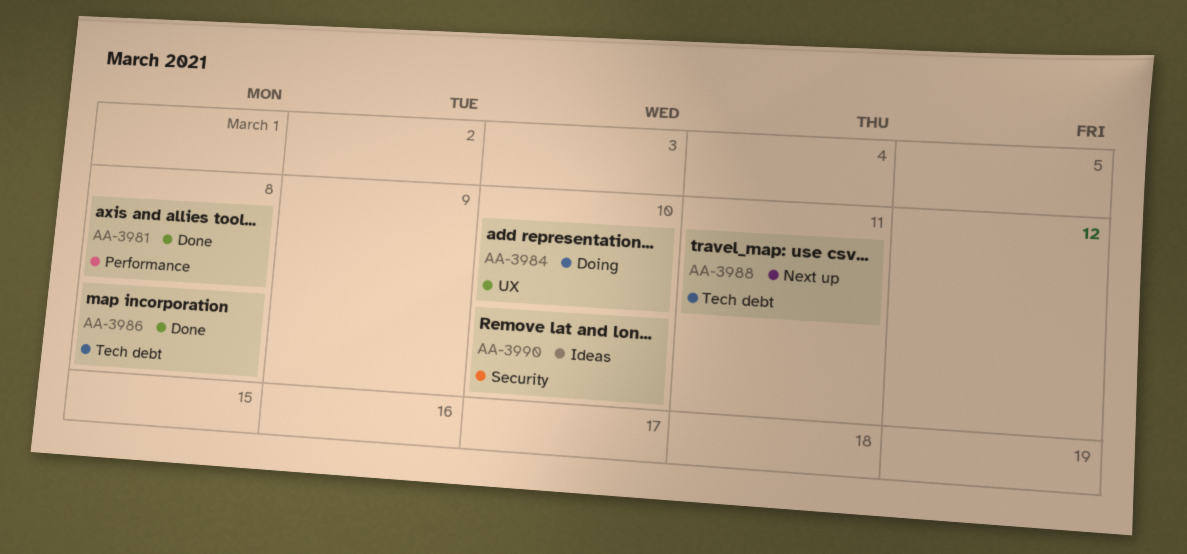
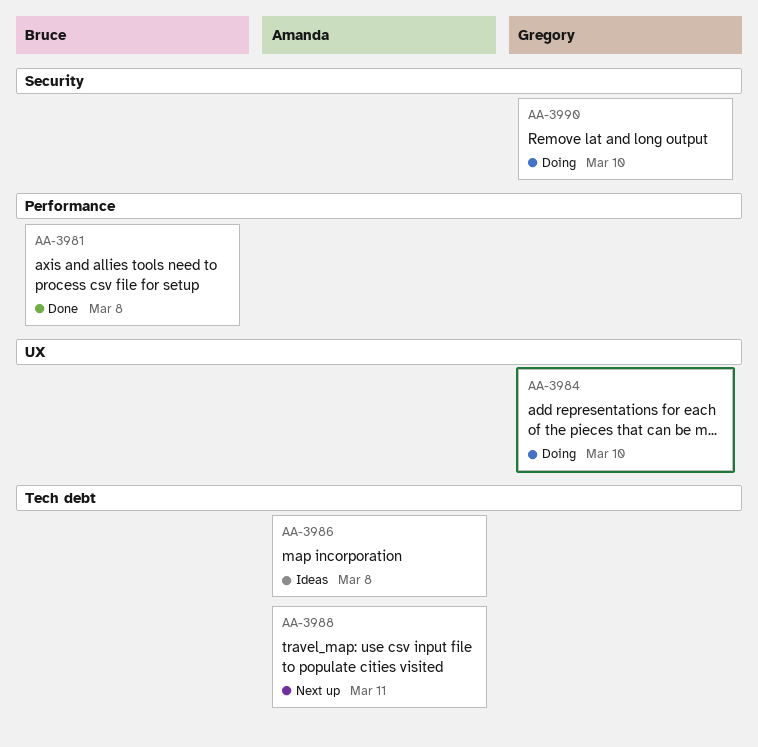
AA-3986, status: Done -> Ideas
AA-3990, status: Ideas -> Doing

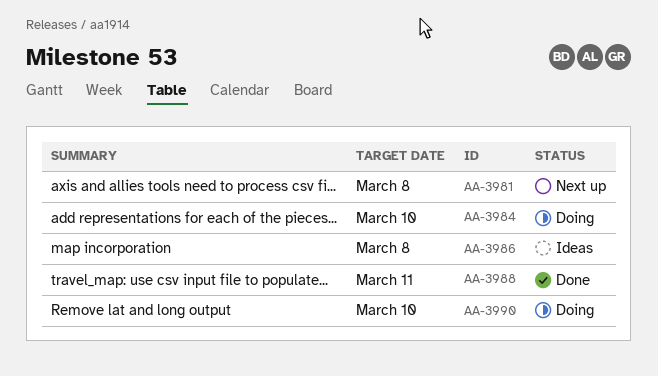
AA-3981, status: Done -> Next up
AA-3988, status: Next up -> Done

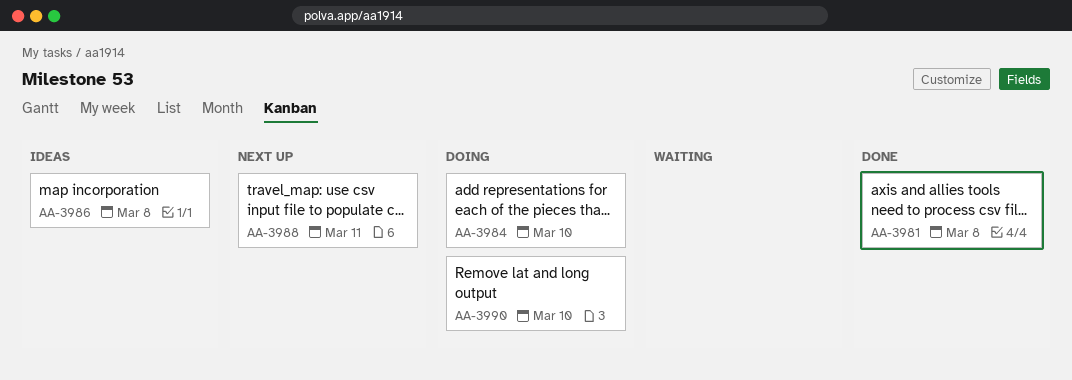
AA-3981, status: Next up -> Done
AA-3988, status: Done -> Next up

